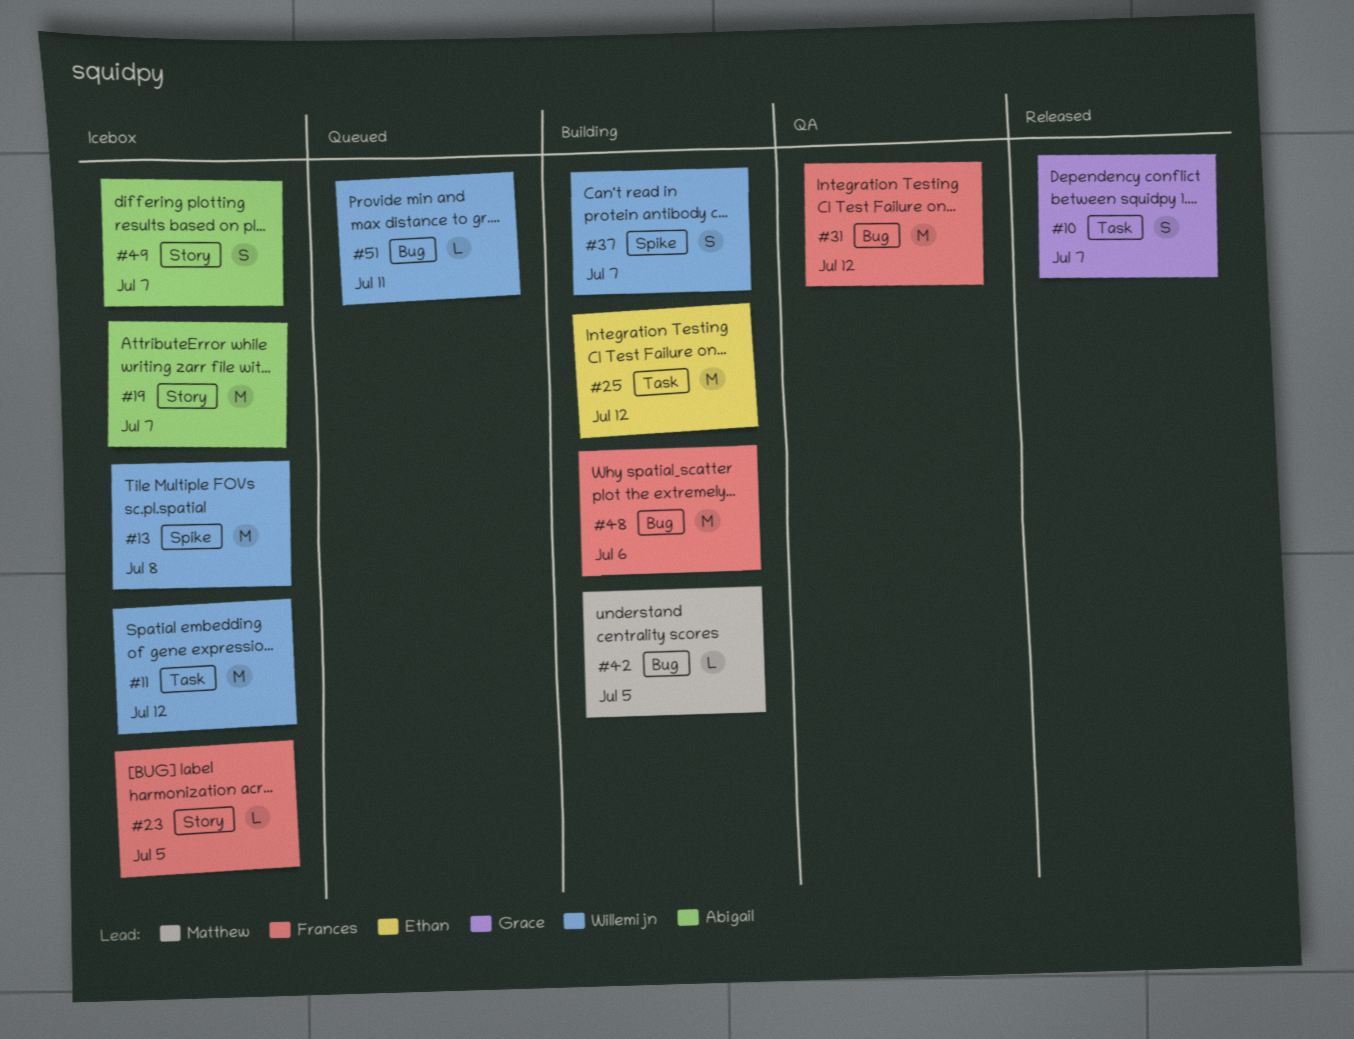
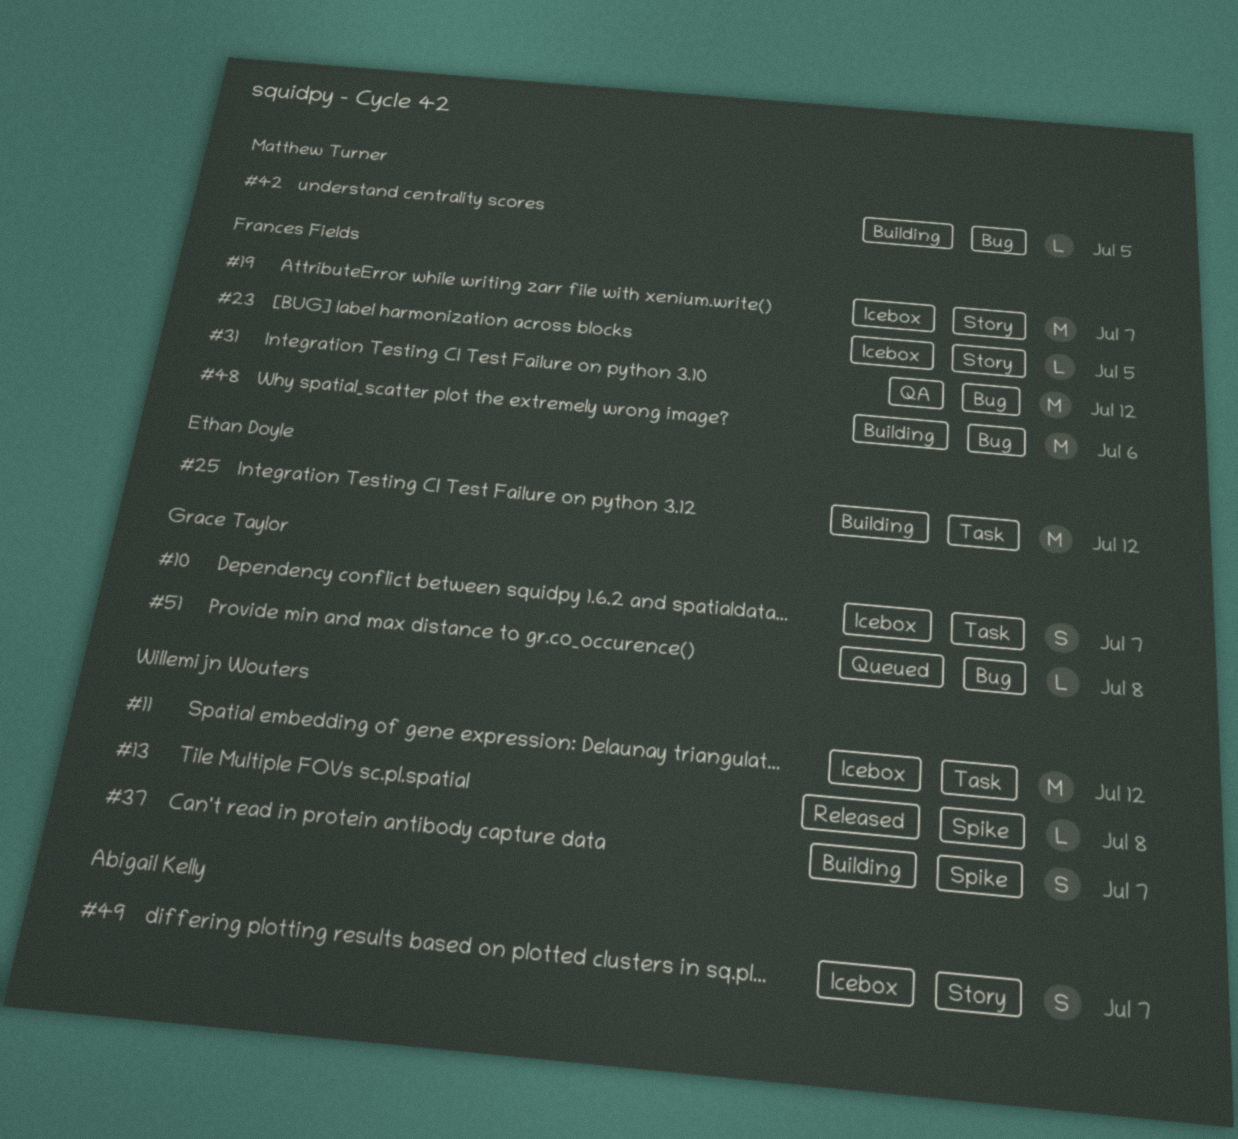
#10, status: Released -> Icebox
#13, status: Icebox -> Released
#13, estimate: M -> L
#19, owner: Abigail Kelly -> Frances Fields
#51, owner: Willemijn Wouters -> Grace Taylor
#51, due: Jul 11 -> Jul 8

